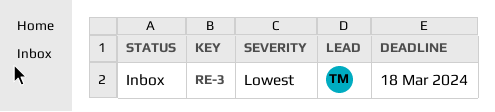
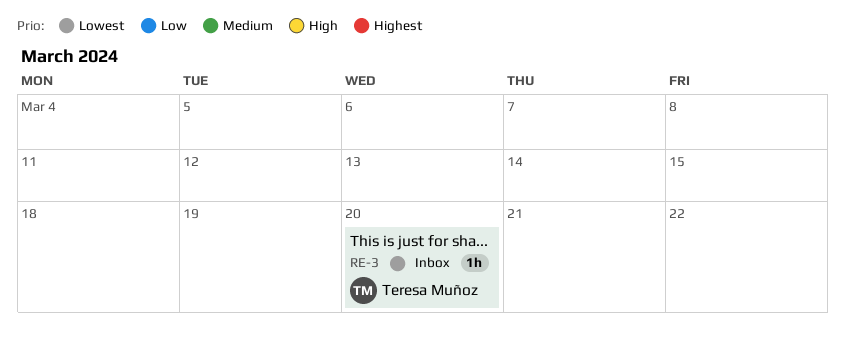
RE-3, due: Mar 18 -> Mar 20

